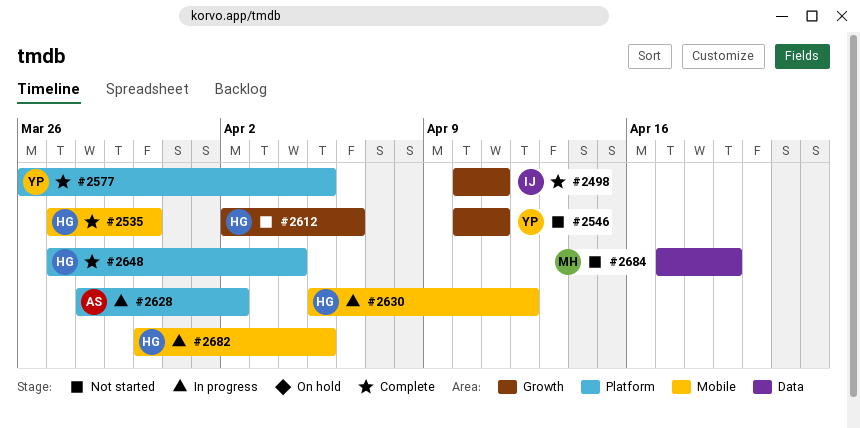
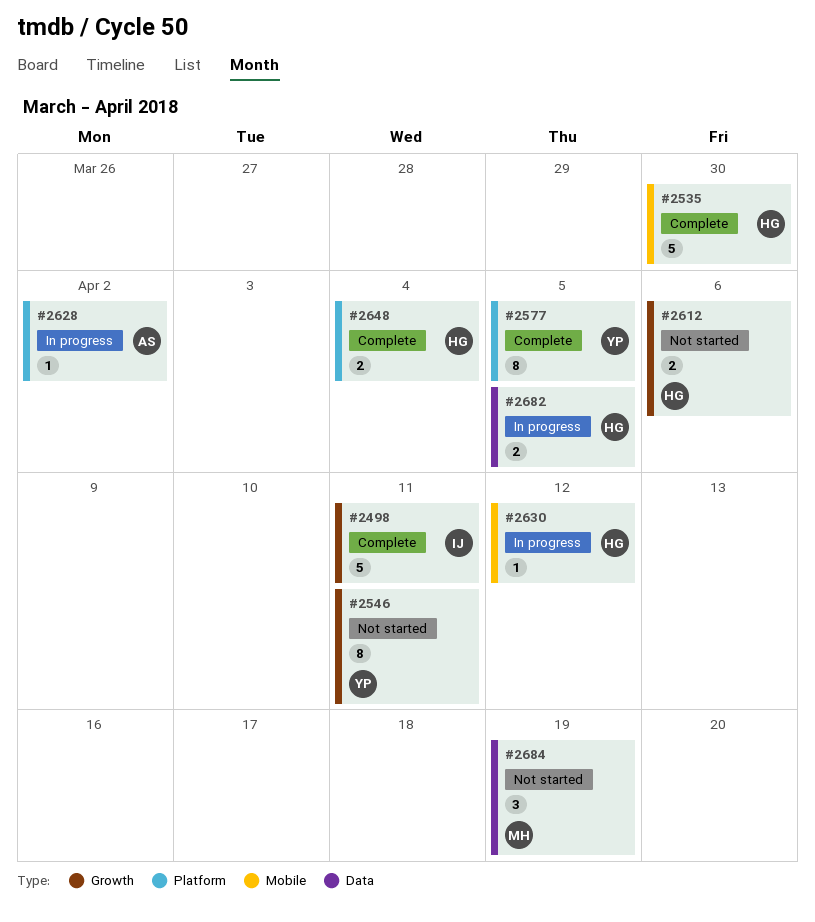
#2682, label: Mobile -> Data

